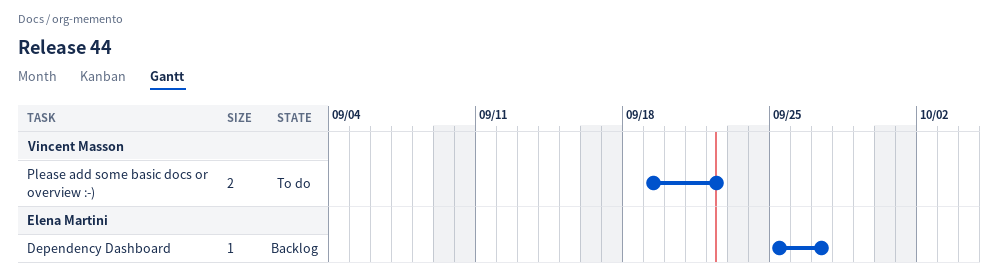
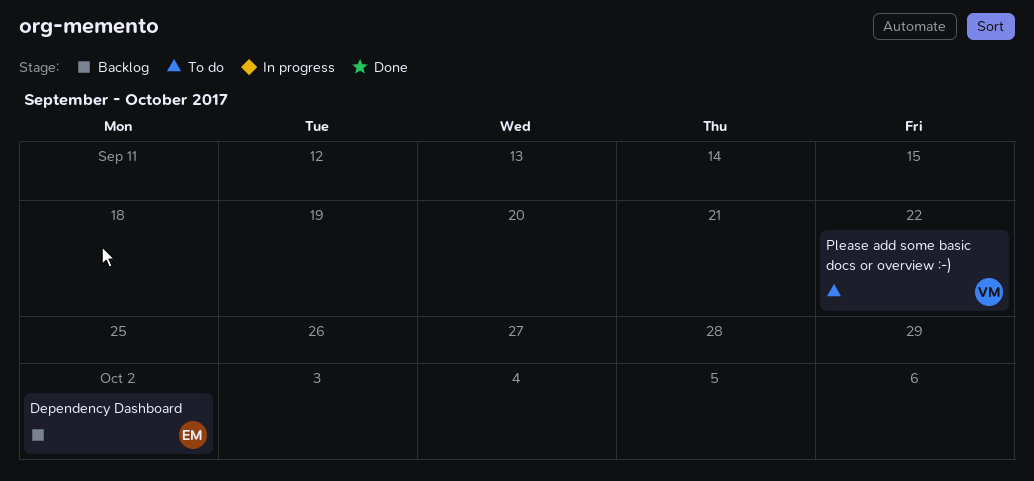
Dependency Dashboard, due: Sep 27 -> Oct 2

